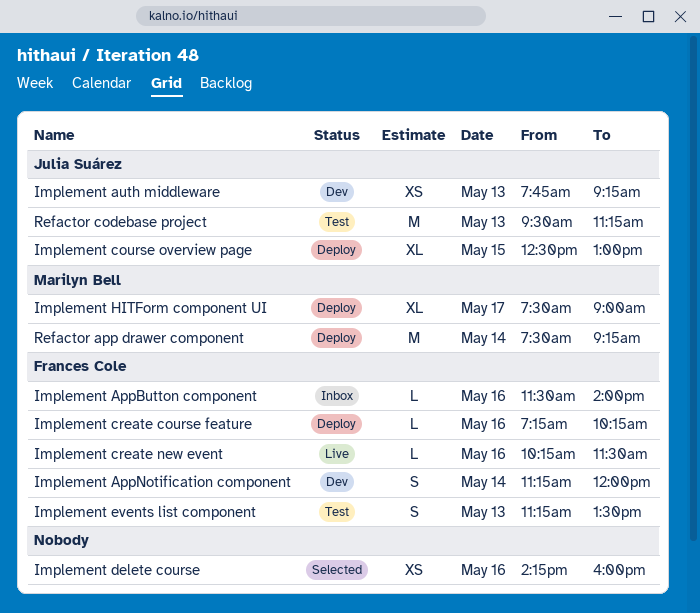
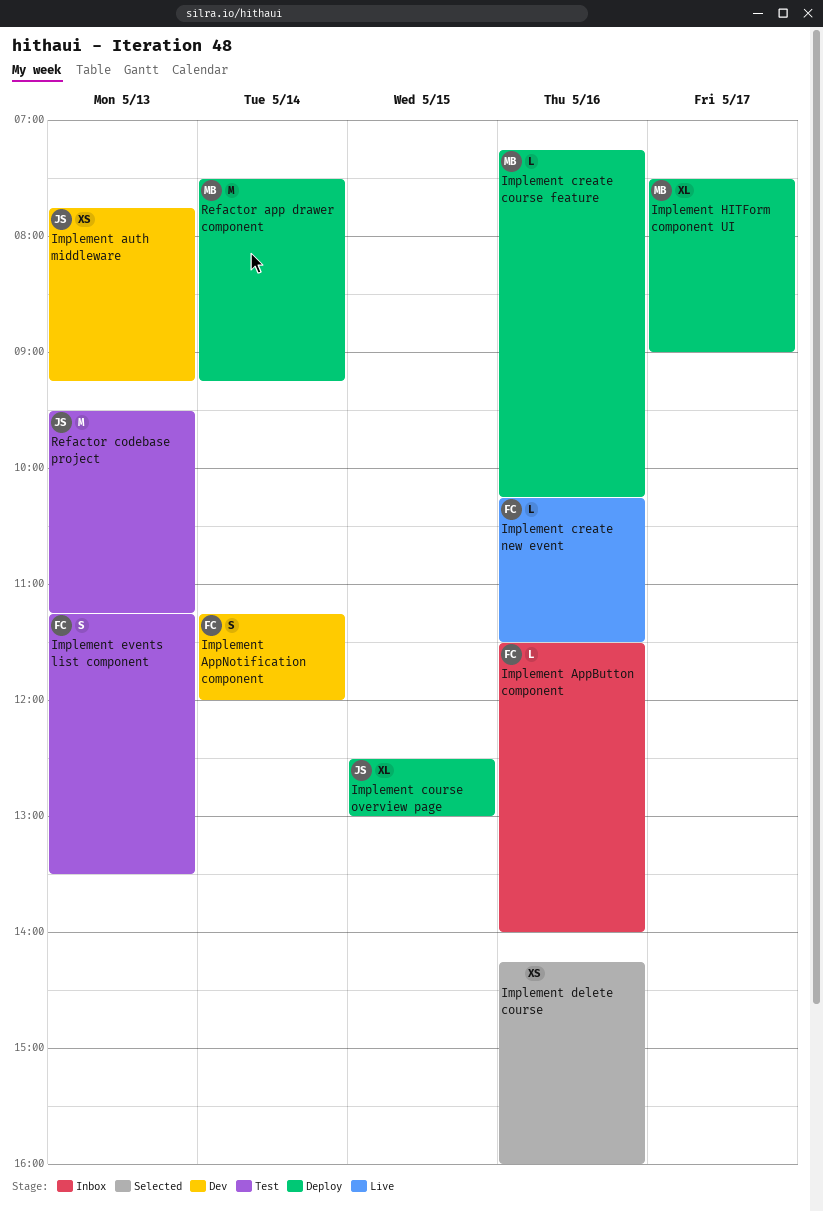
Implement create course feature, owner: Frances Cole -> Marilyn Bell

